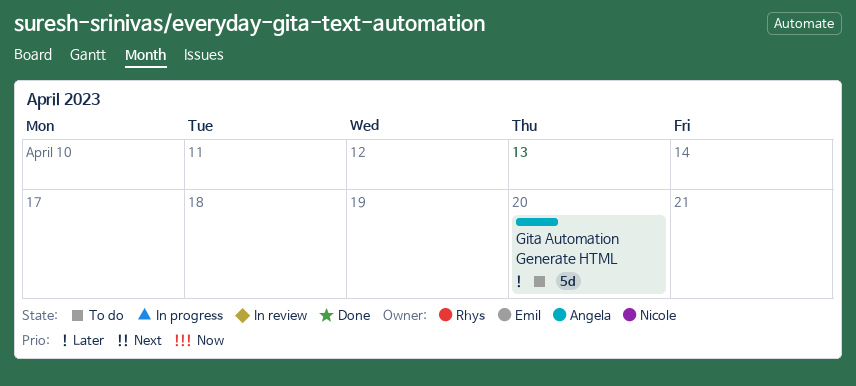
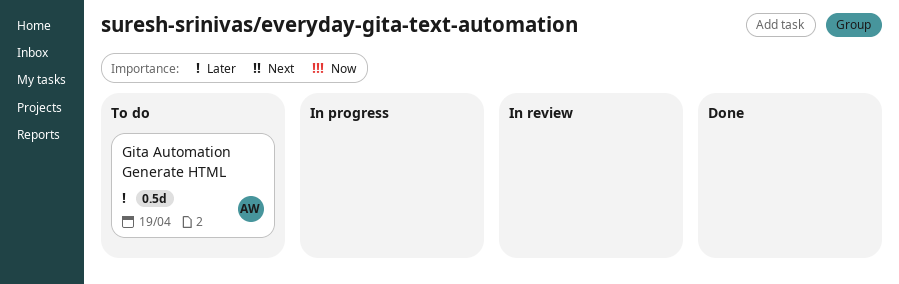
Gita Automation Generate HTML, estimate: 5d -> 0.5d
Gita Automation Generate HTML, due: Apr 20 -> Apr 19

